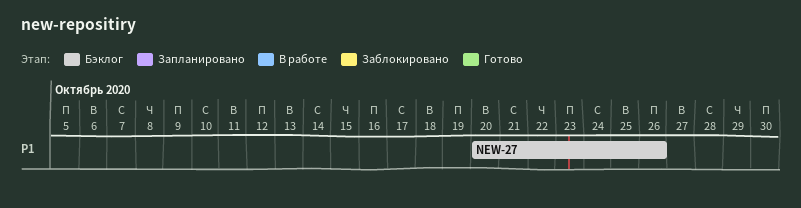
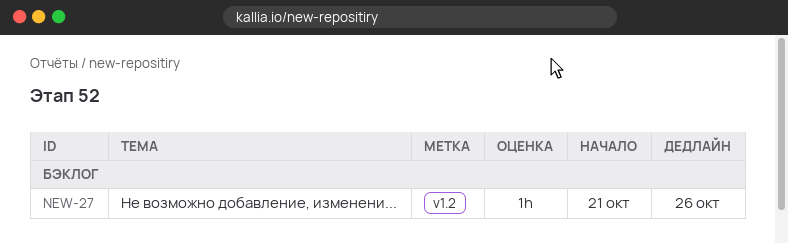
NEW-27, start: Oct 20 -> Oct 21

